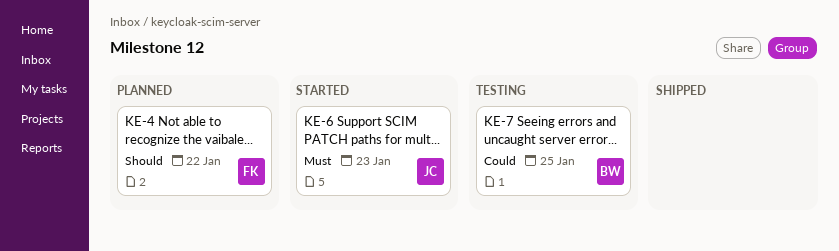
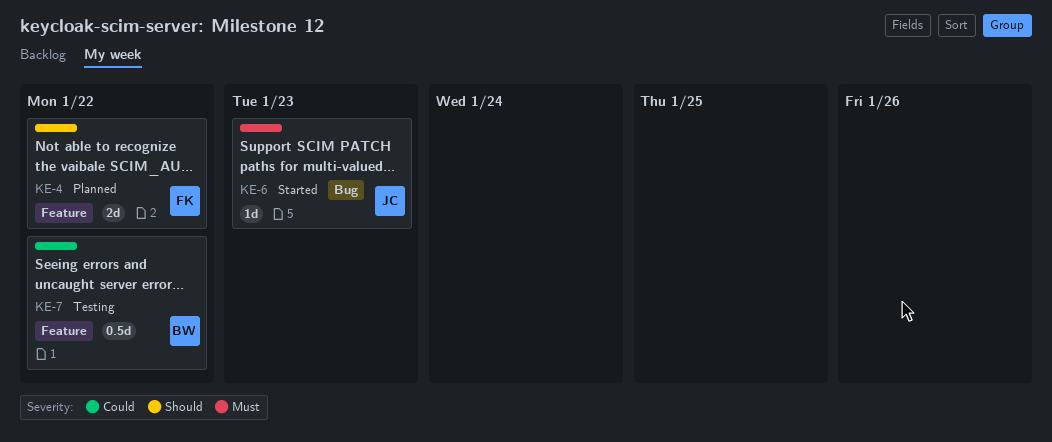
KE-7, due: Jan 25 -> Jan 22

